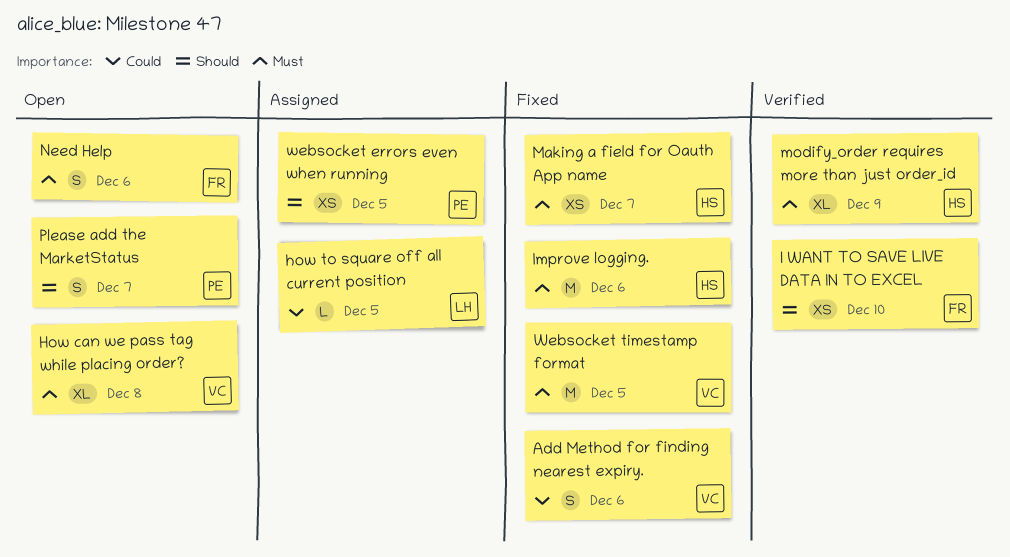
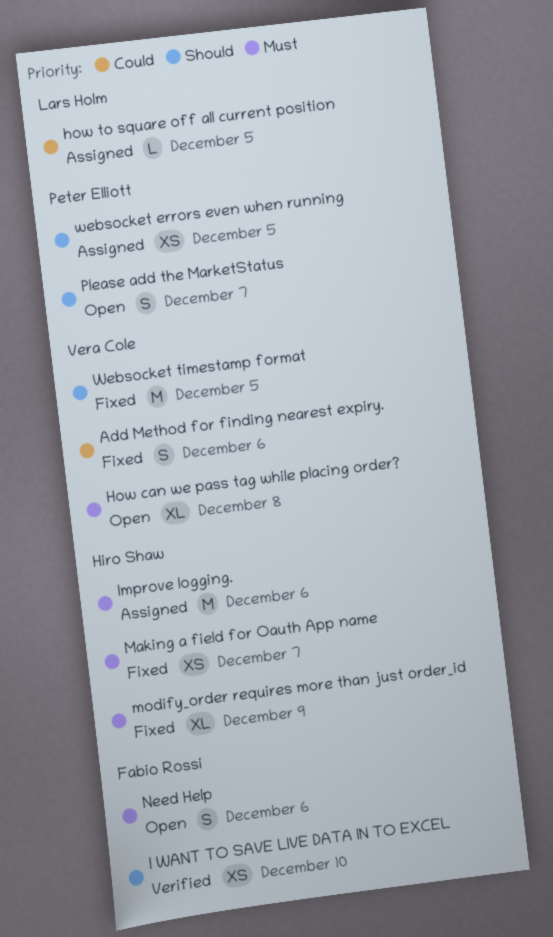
Improve logging., status: Fixed -> Assigned
modify_order requires more than just order_id, status: Verified -> Fixed
Websocket timestamp format, priority: Must -> Should

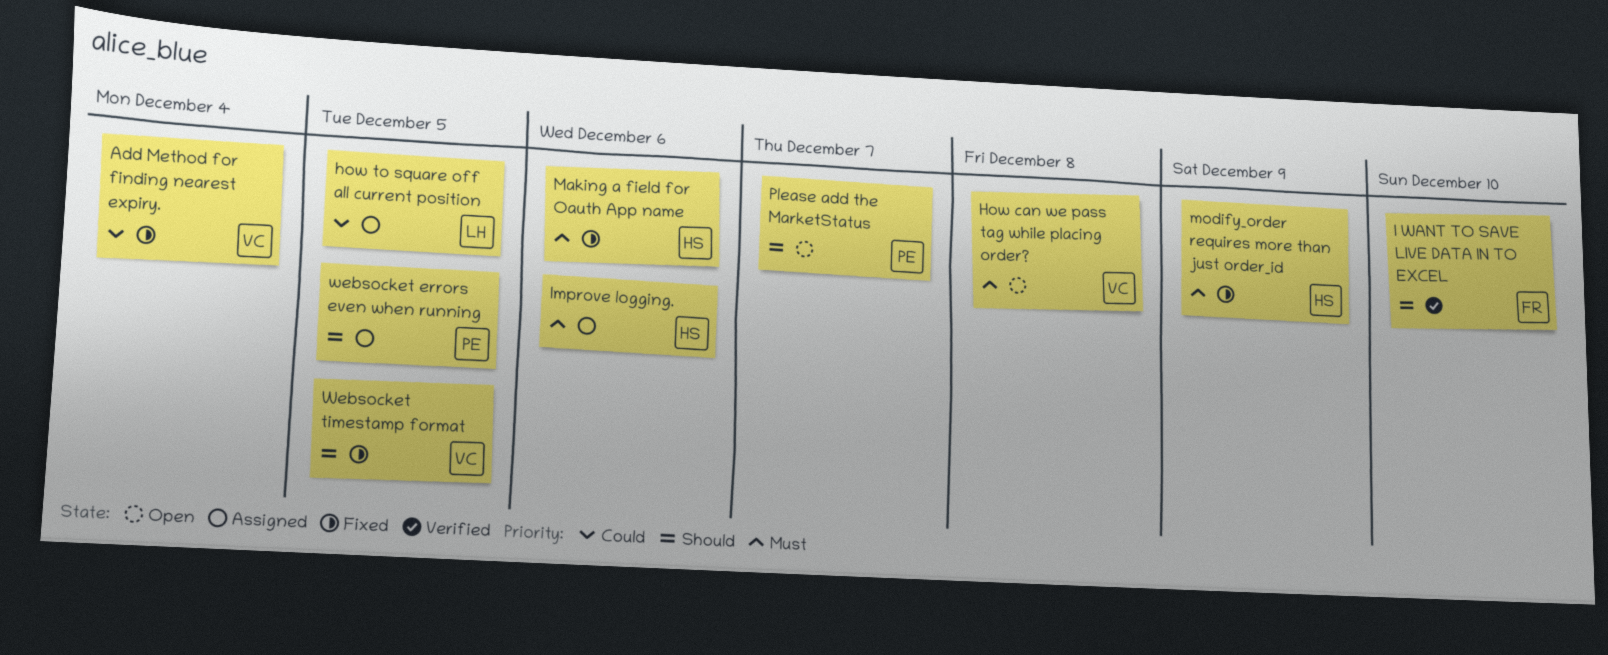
Add Method for finding nearest expiry., due: Dec 6 -> Dec 4
Making a field for Oauth App name, due: Dec 7 -> Dec 6
Need Help: present -> none

